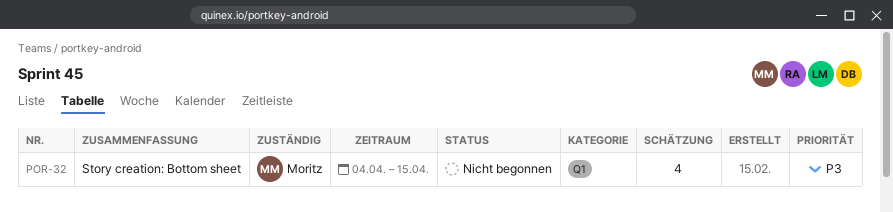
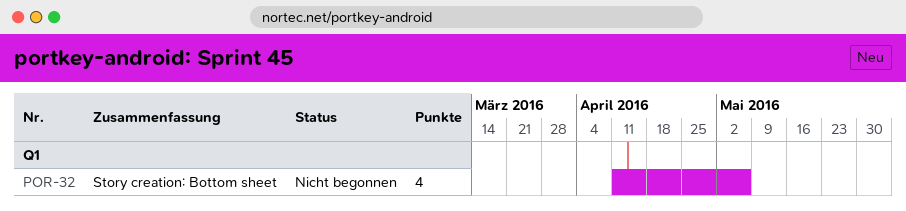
POR-32, start: Apr 4 -> Apr 11
POR-32, due: Apr 15 -> May 6

